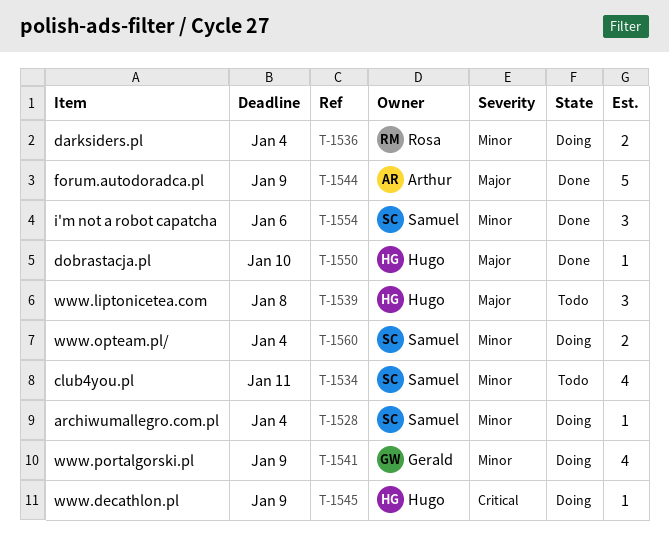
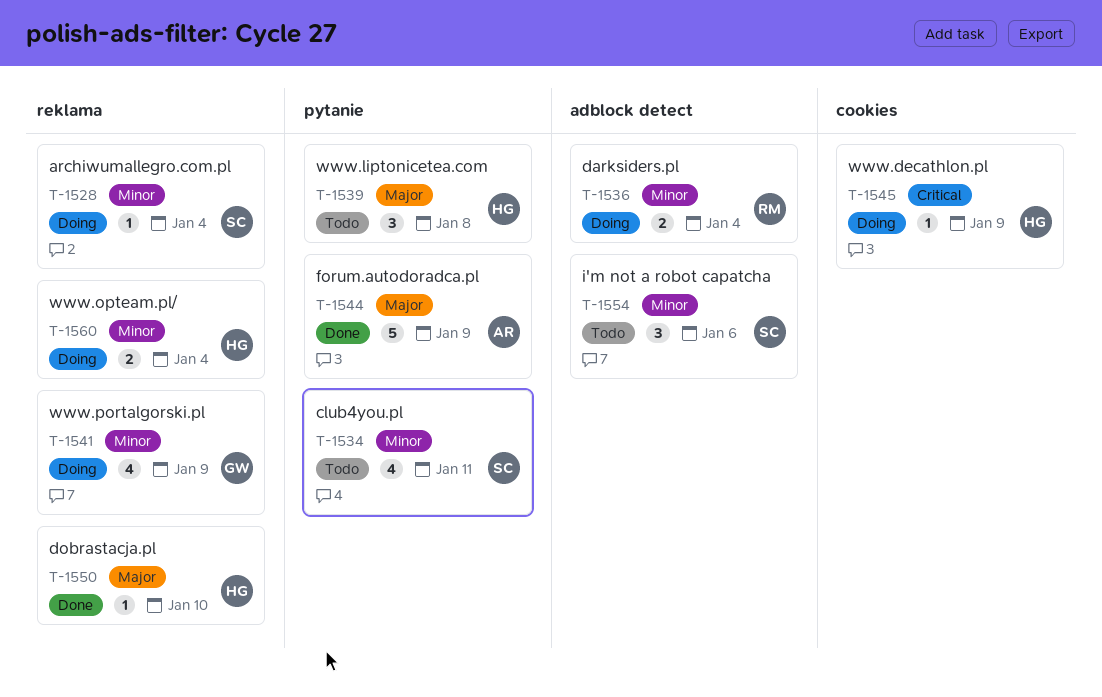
T-1554, status: Done -> Todo
T-1560, owner: Samuel -> Hugo

